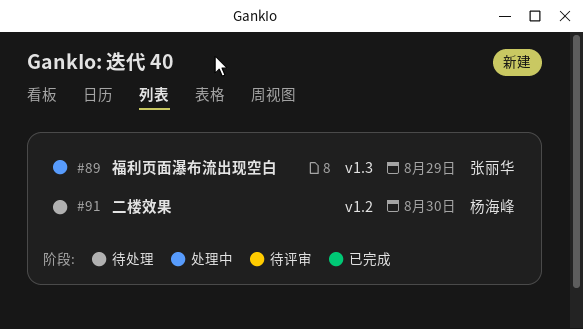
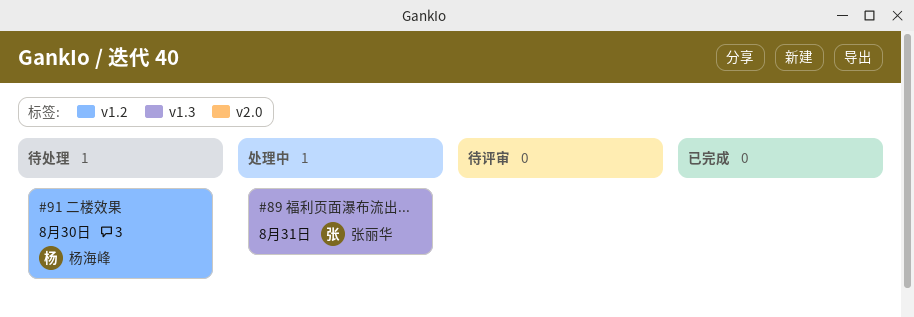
#89, due: Aug 29 -> Aug 31

